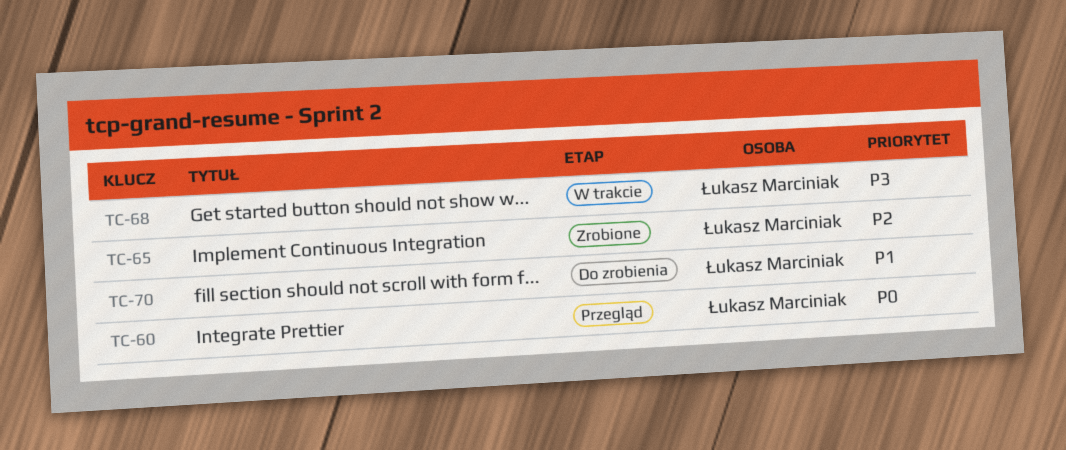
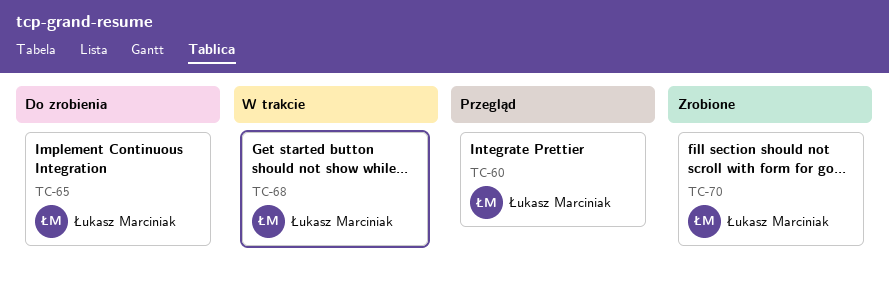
TC-65, status: Zrobione -> Do zrobienia
TC-70, status: Do zrobienia -> Zrobione

